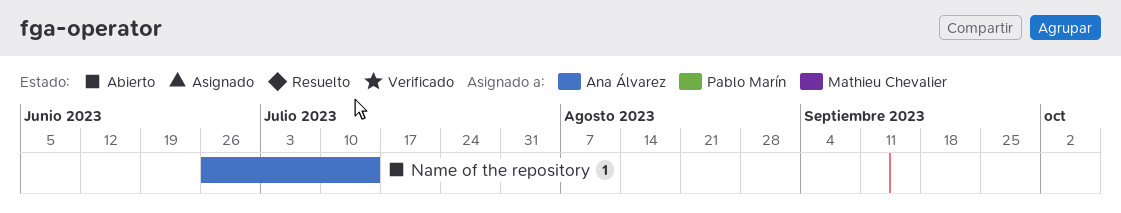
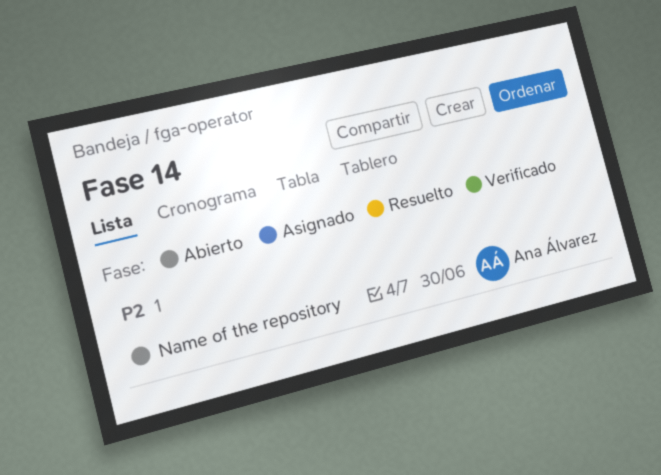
Name of the repository, due: Jul 14 -> Jun 30

